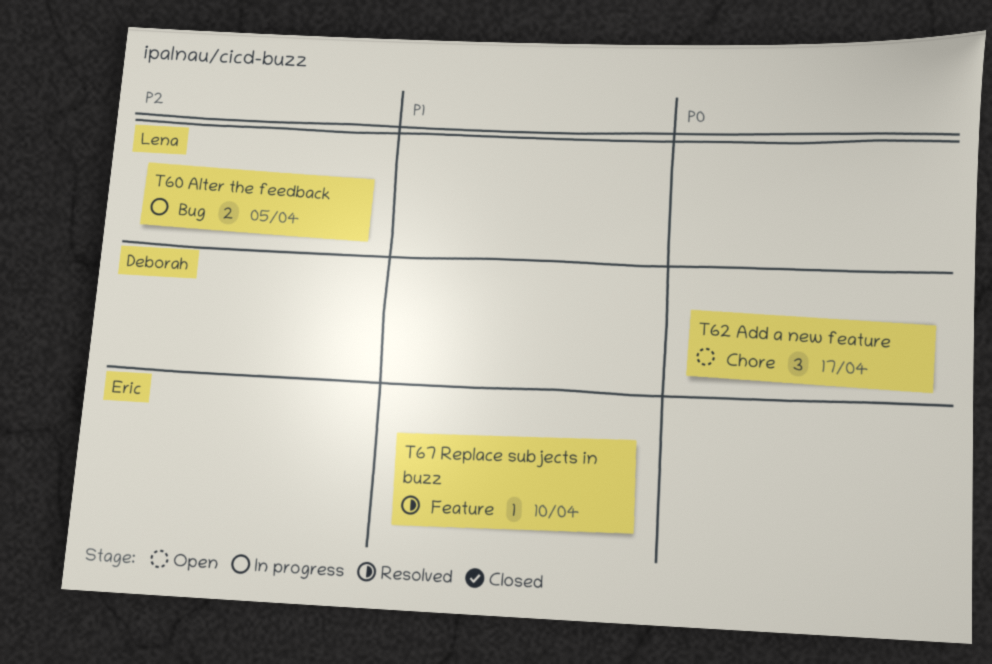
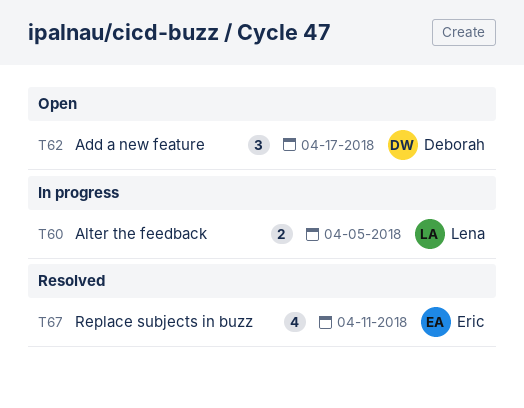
T67, estimate: 1 -> 4
T67, due: Apr 10 -> Apr 11

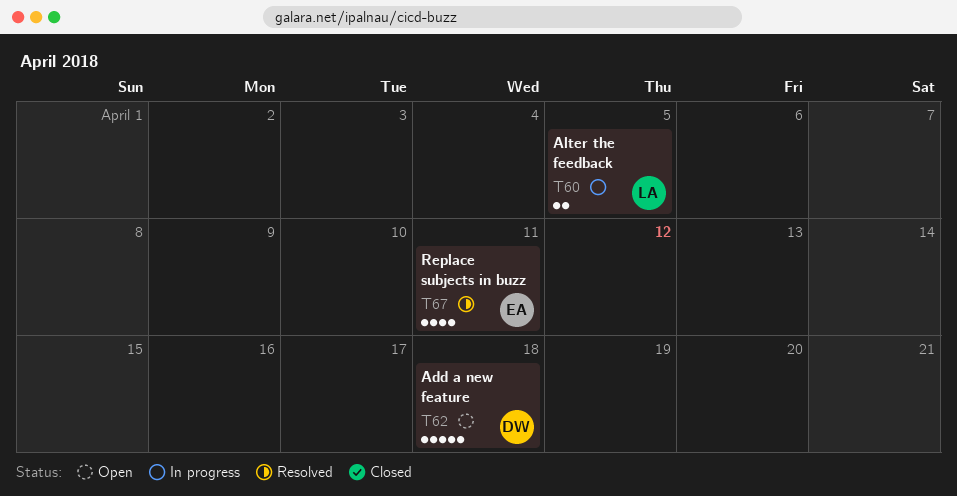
T62, estimate: 3 -> 5
T62, due: Apr 17 -> Apr 18

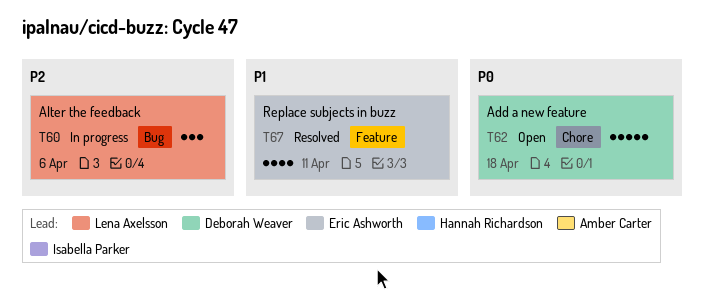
T60, estimate: 2 -> 3
T60, due: Apr 5 -> Apr 6

